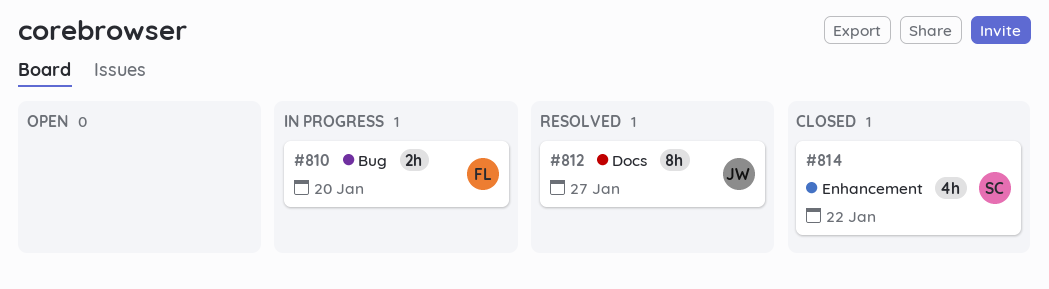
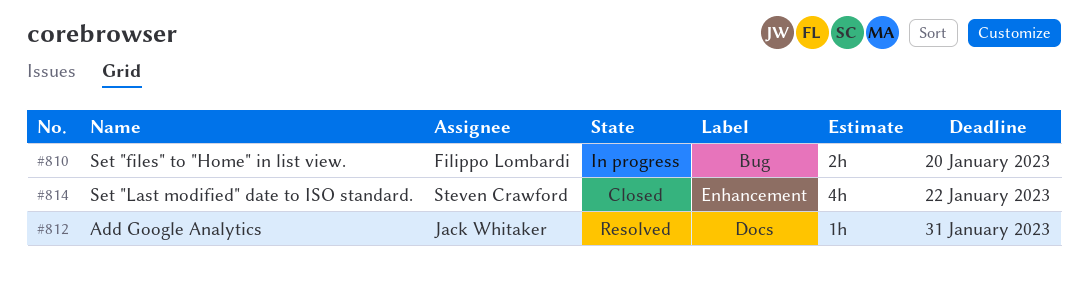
#812, estimate: 8h -> 1h
#812, due: Jan 27 -> Jan 31

